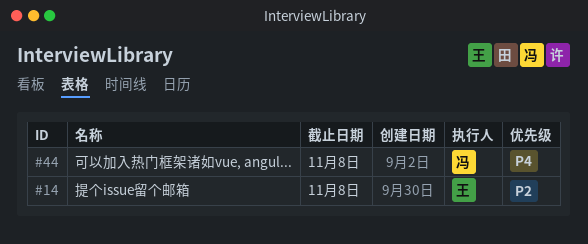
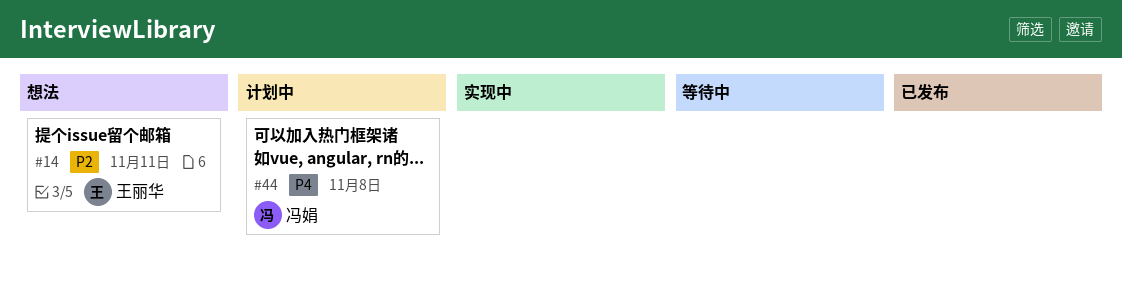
#14, due: Nov 8 -> Nov 11

